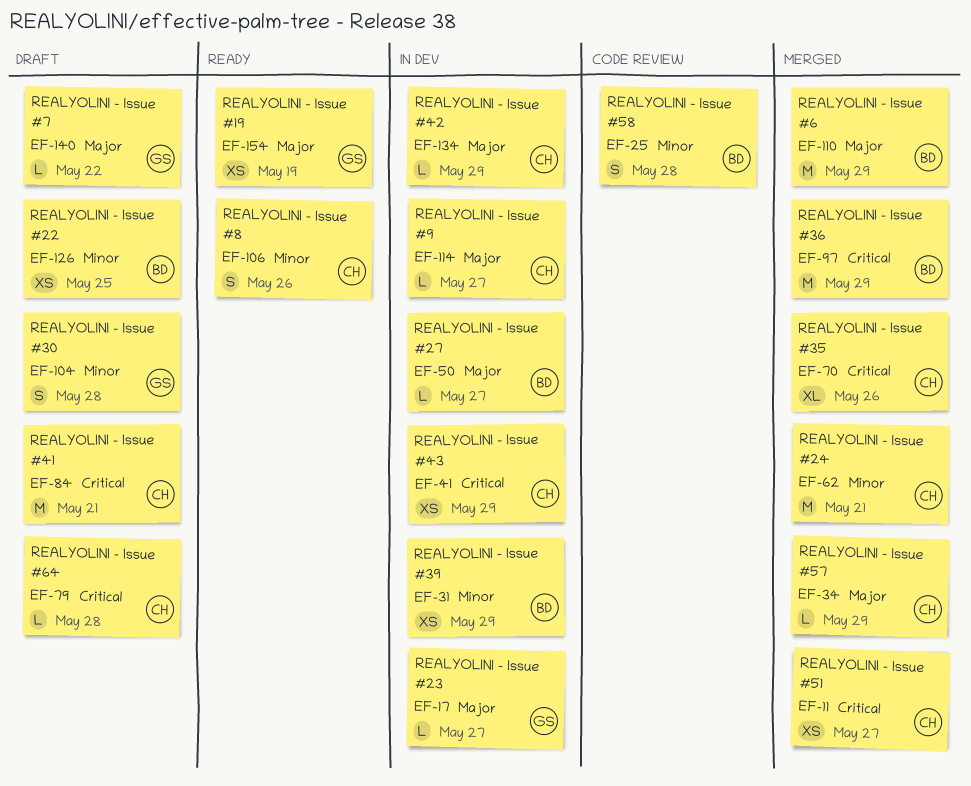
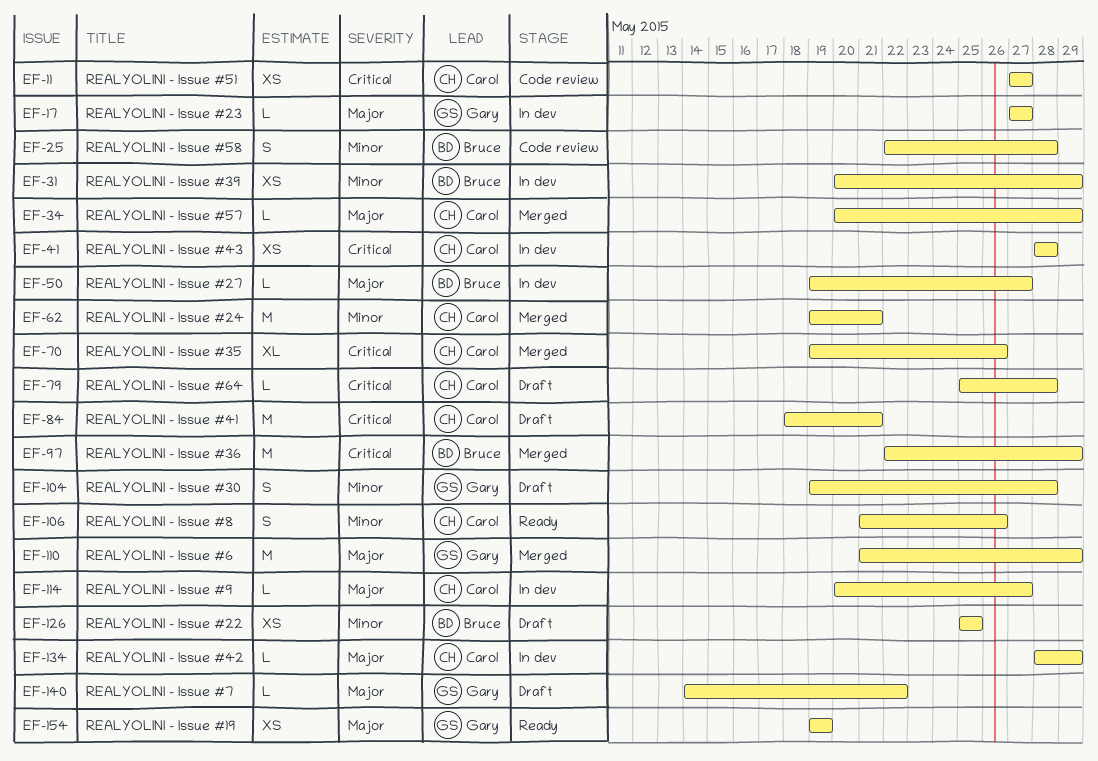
EF-11, status: Merged -> Code review
EF-41, due: May 29 -> May 28
EF-110, owner: Bruce -> Gary

